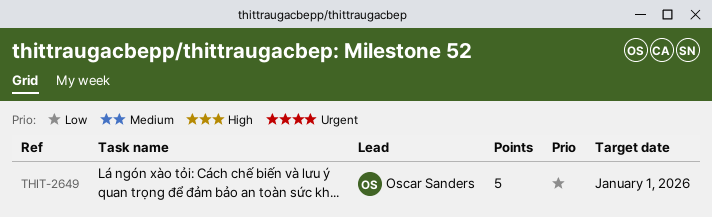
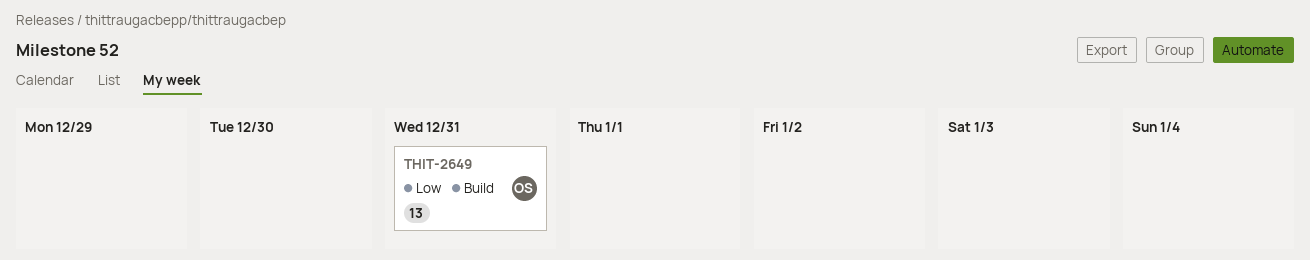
THIT-2649, estimate: 5 -> 13
THIT-2649, due: Jan 1 -> Dec 31

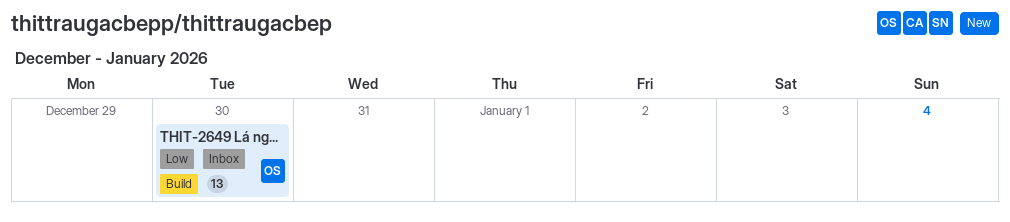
THIT-2649, due: Dec 31 -> Dec 30

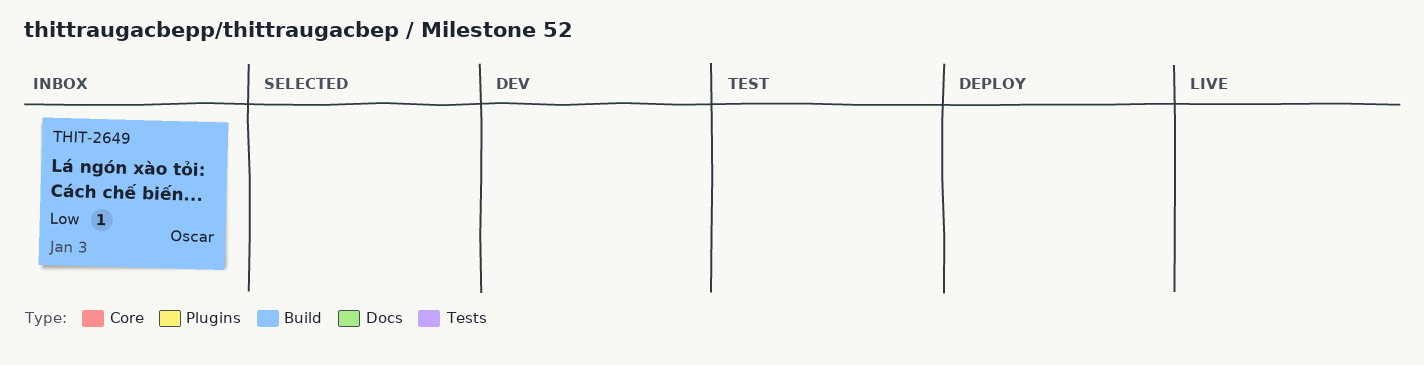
THIT-2649, estimate: 13 -> 1
THIT-2649, due: Dec 30 -> Jan 3

